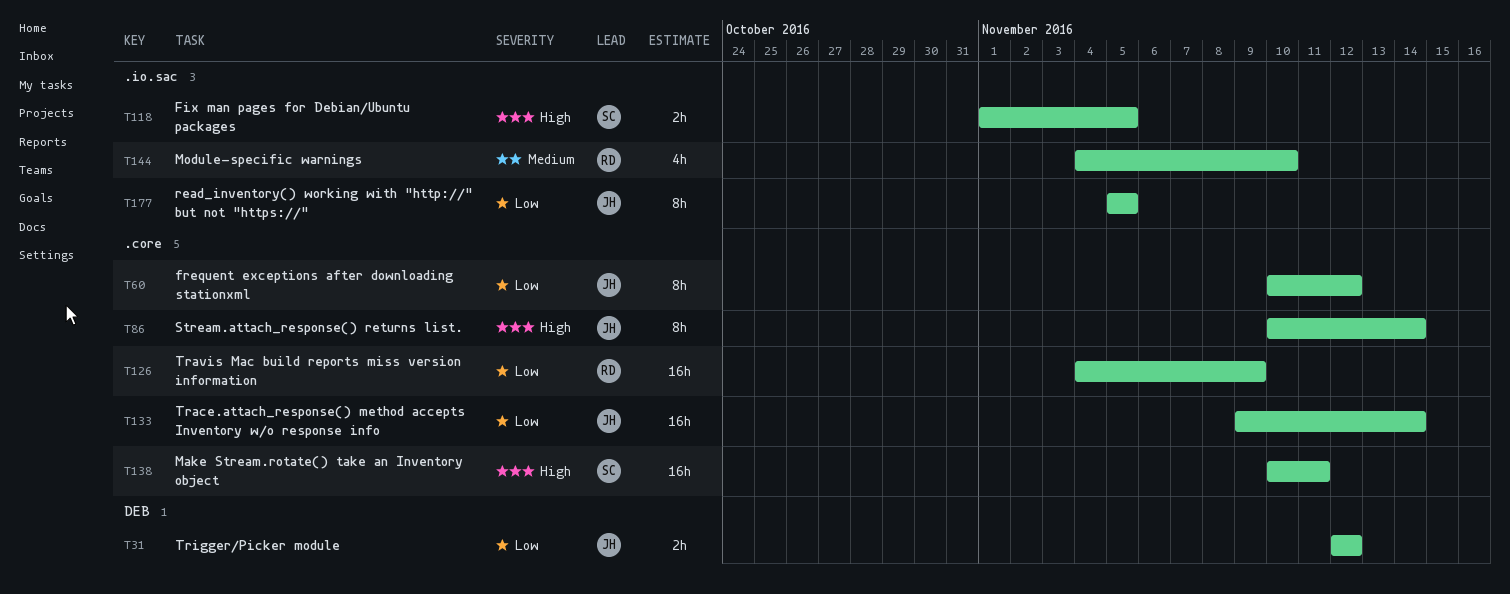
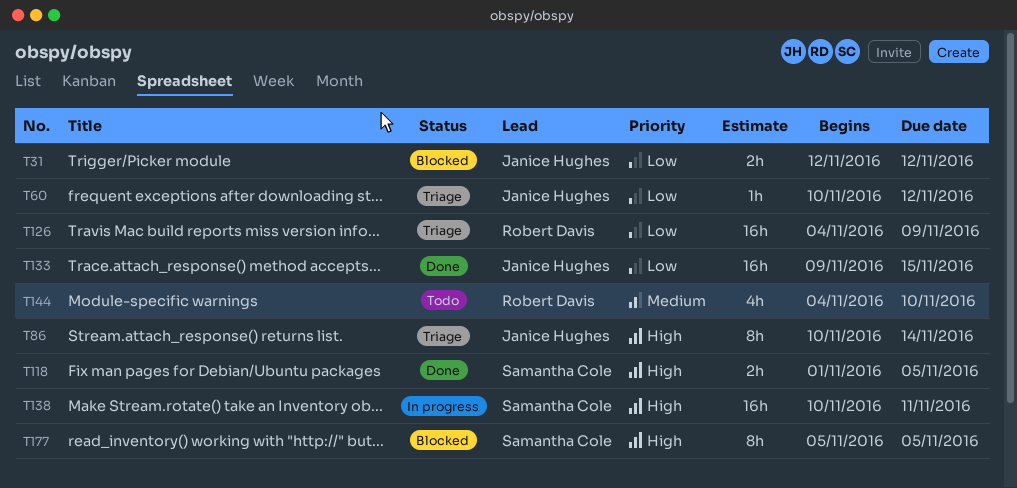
T60, estimate: 8h -> 1h
T133, due: Nov 14 -> Nov 15
T177, owner: Janice Hughes -> Samantha Cole
T177, priority: Low -> High

